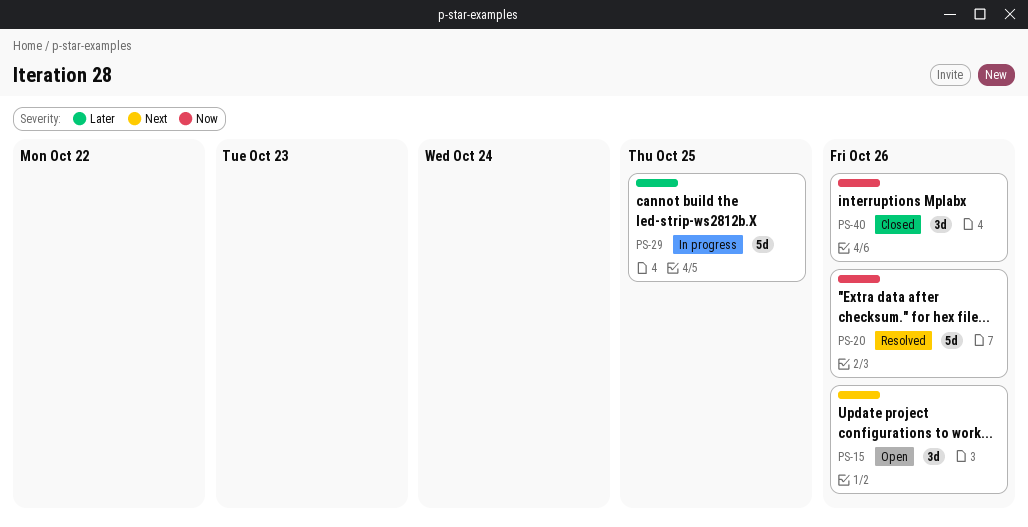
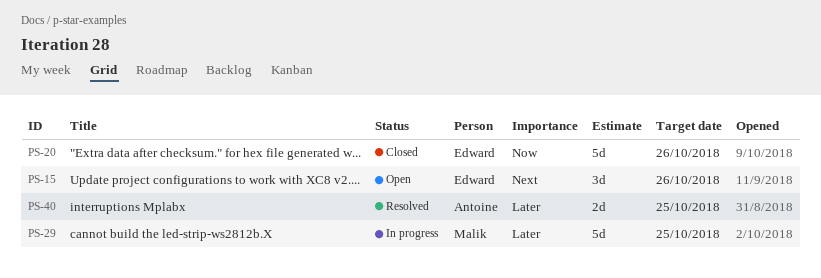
PS-20, status: Resolved -> Closed
PS-40, status: Closed -> Resolved
PS-40, priority: Now -> Later
PS-40, estimate: 3d -> 2d
PS-40, due: Oct 26 -> Oct 25

